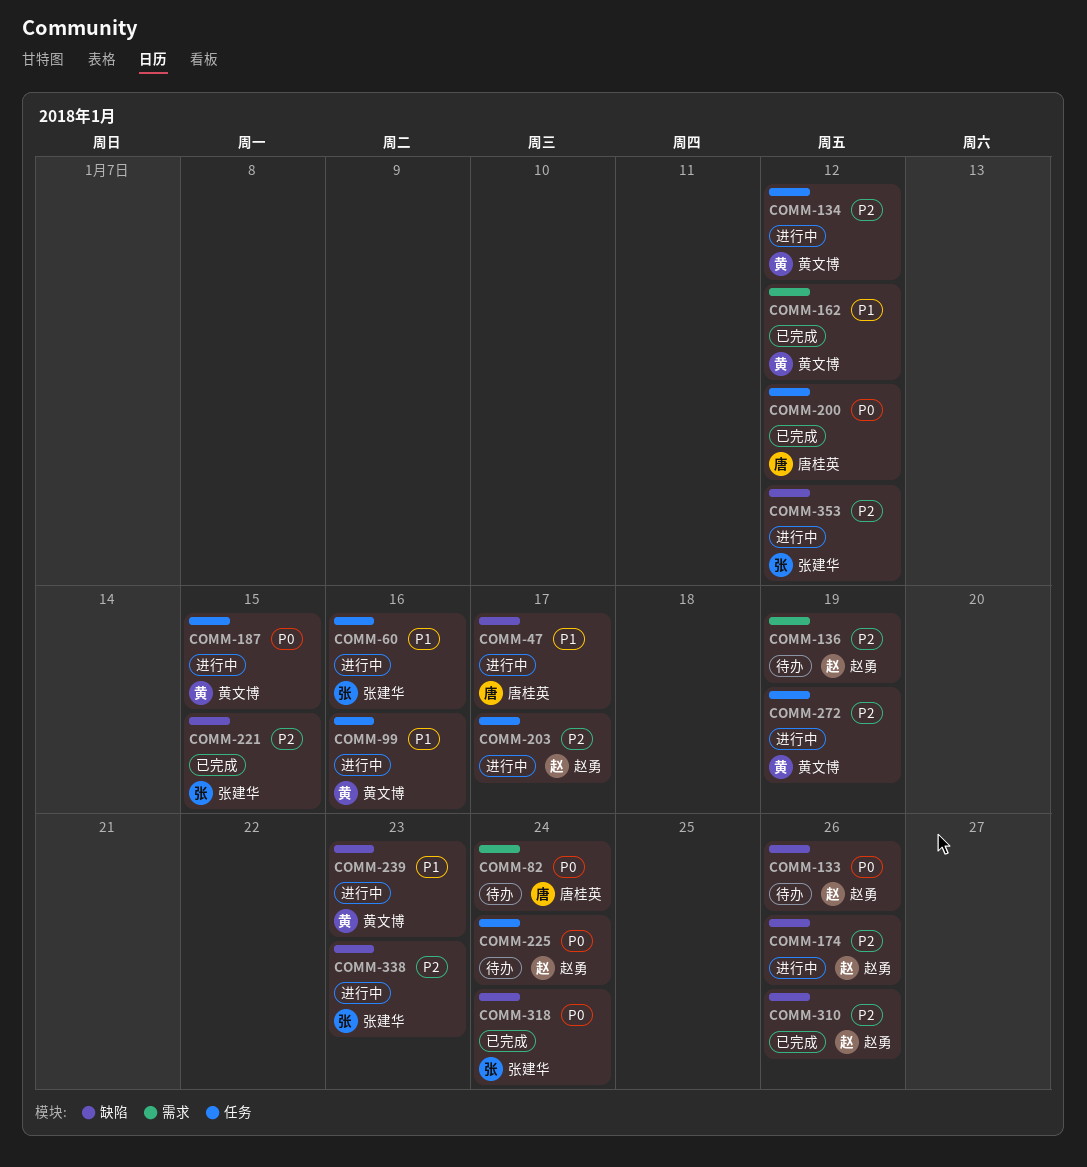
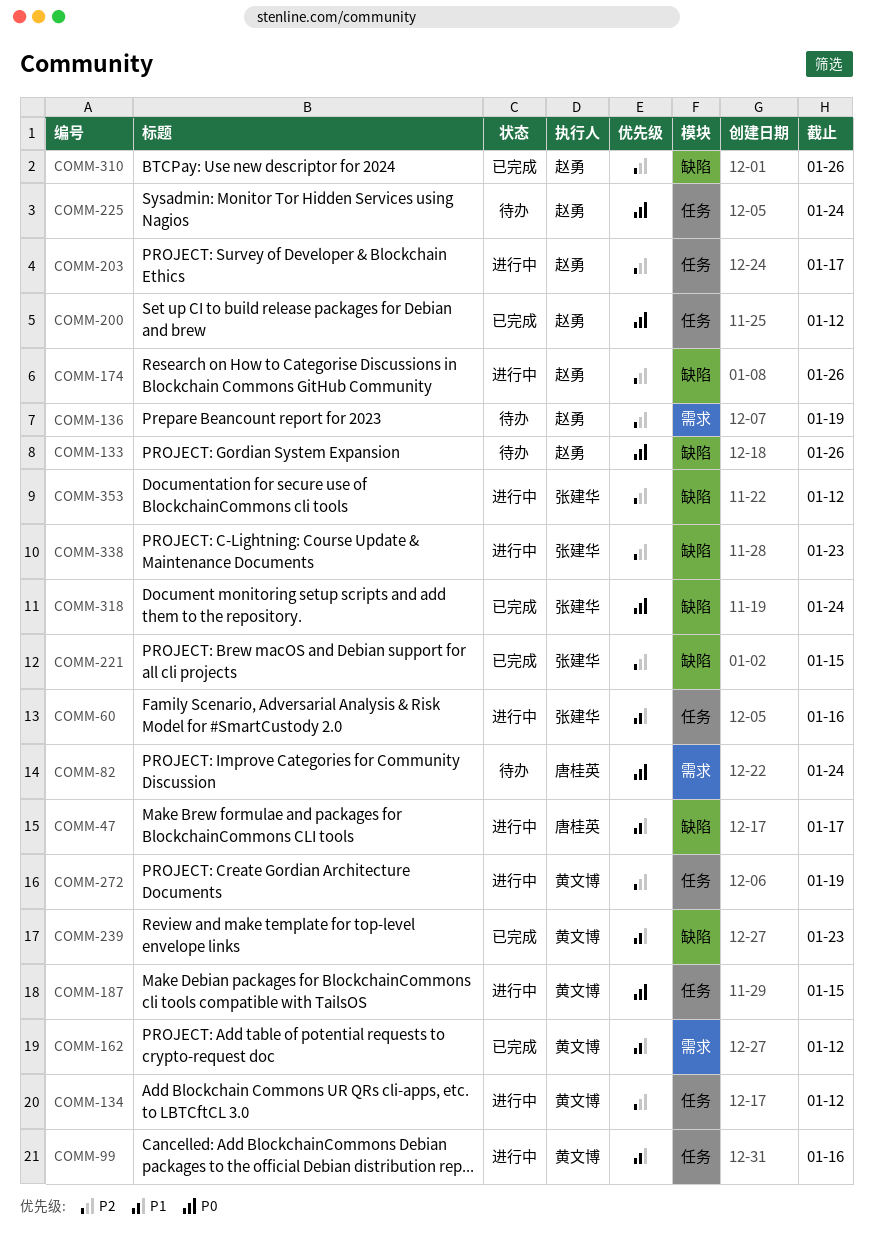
COMM-200, owner: 唐桂英 -> 赵勇
COMM-239, status: 进行中 -> 已完成

